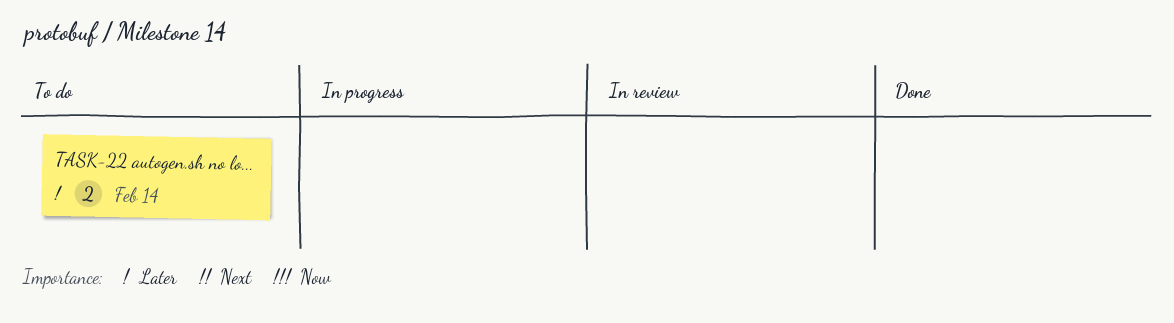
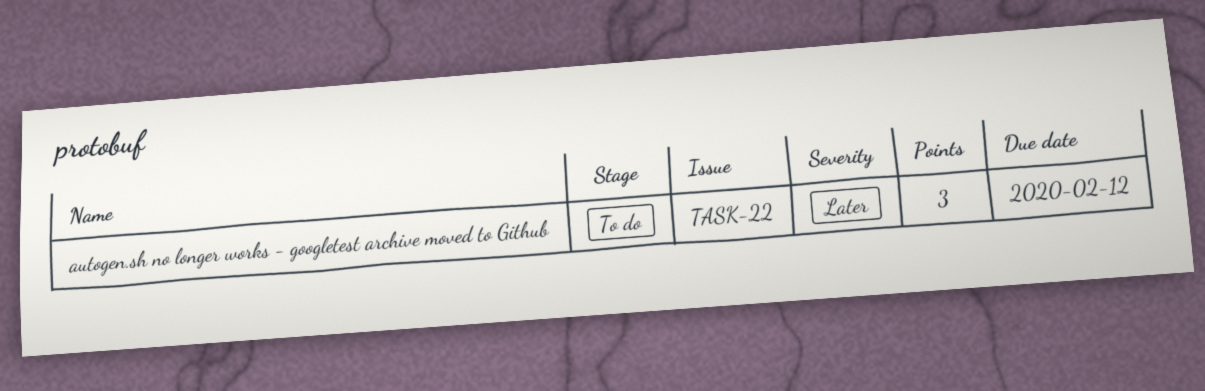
TASK-22, estimate: 2 -> 3
TASK-22, due: Feb 14 -> Feb 12

